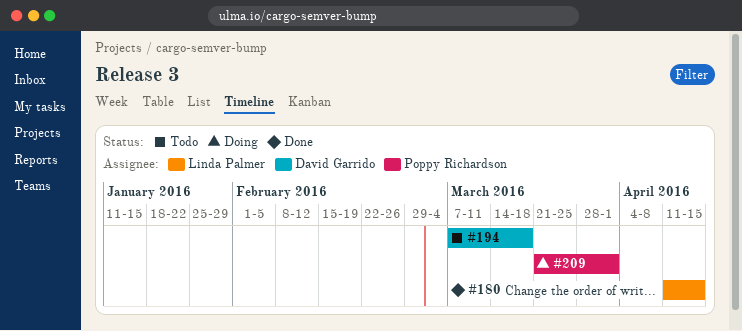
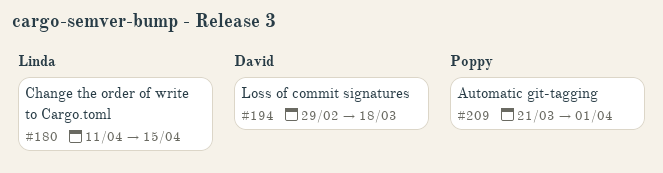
#194, start: Mar 7 -> Feb 29

